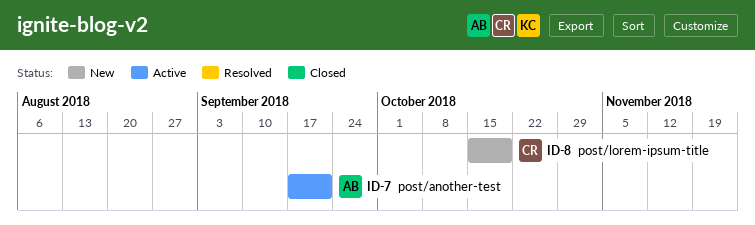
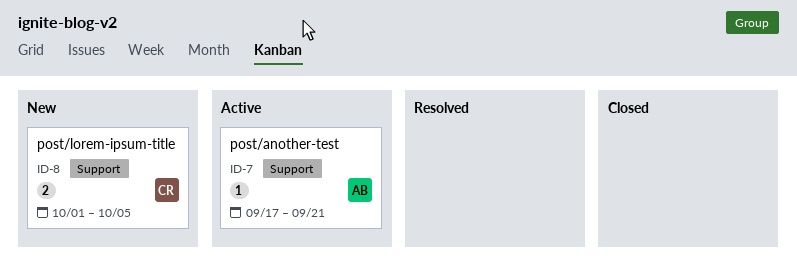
ID-8, start: Oct 15 -> Oct 1
ID-8, due: Oct 19 -> Oct 5

